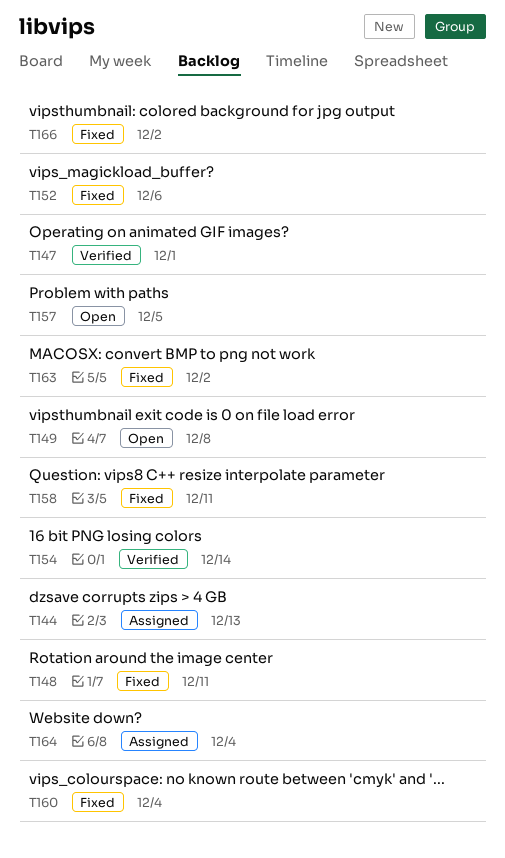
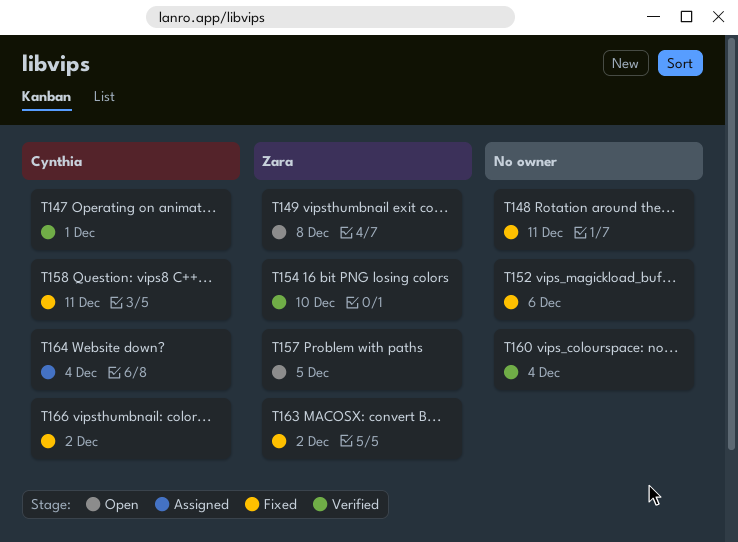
T144: present -> none
T154, due: Dec 14 -> Dec 10
T160, status: Fixed -> Verified

